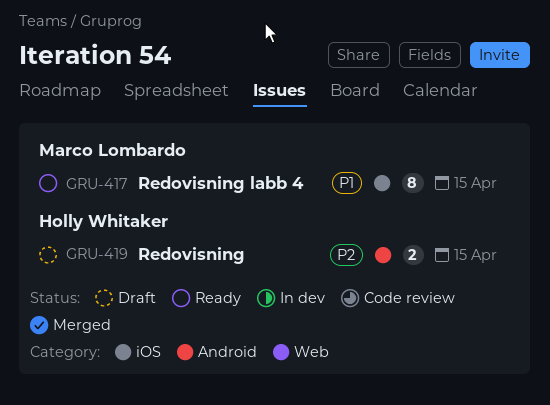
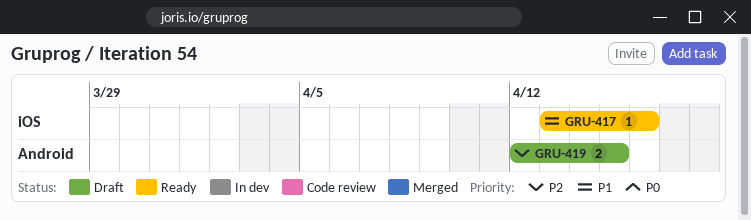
GRU-417, estimate: 8 -> 1
GRU-417, due: Apr 15 -> Apr 16

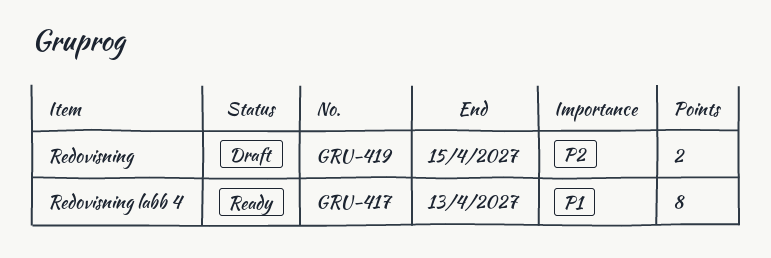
GRU-417, estimate: 1 -> 8
GRU-417, due: Apr 16 -> Apr 13

